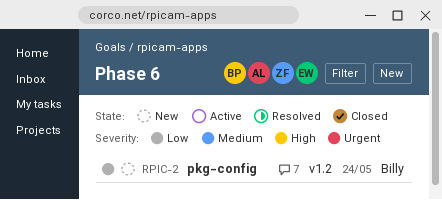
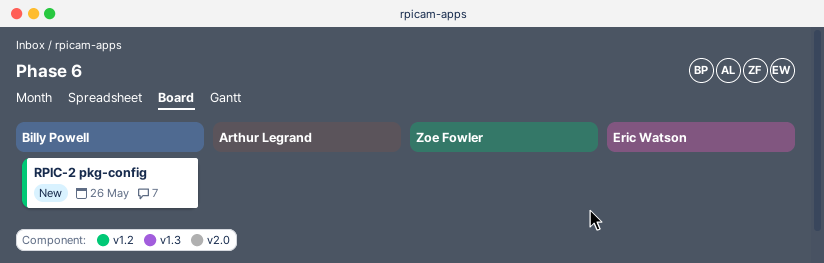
RPIC-2, due: May 24 -> May 26

